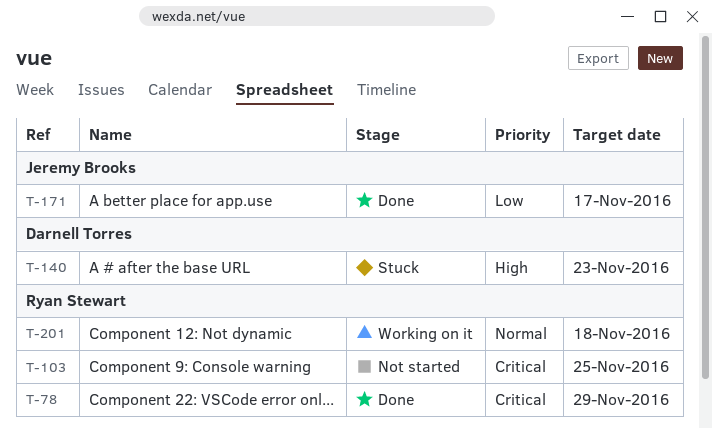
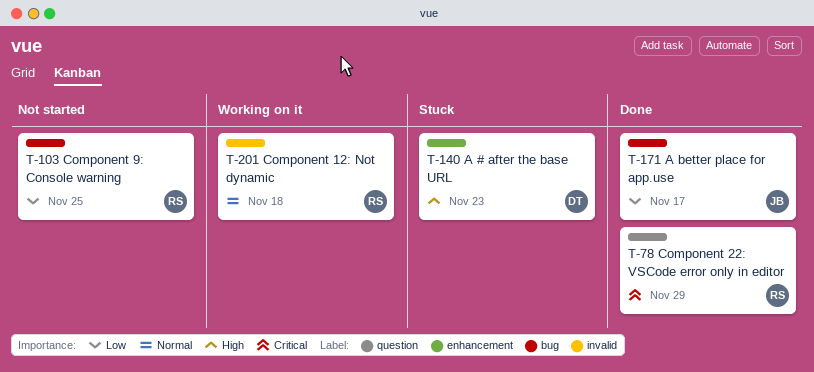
T-103, priority: Critical -> Low

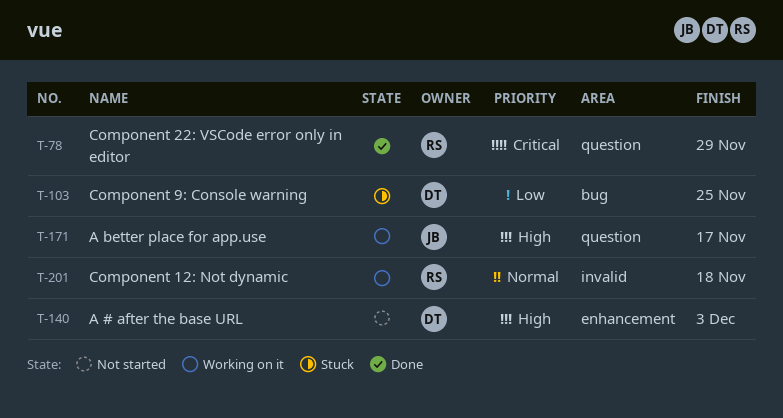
T-103, status: Not started -> Stuck
T-103, owner: RS -> DT
T-140, status: Stuck -> Not started
T-140, due: Nov 23 -> Dec 3
T-171, status: Done -> Working on it
T-171, priority: Low -> High
T-171, label: bug -> question

